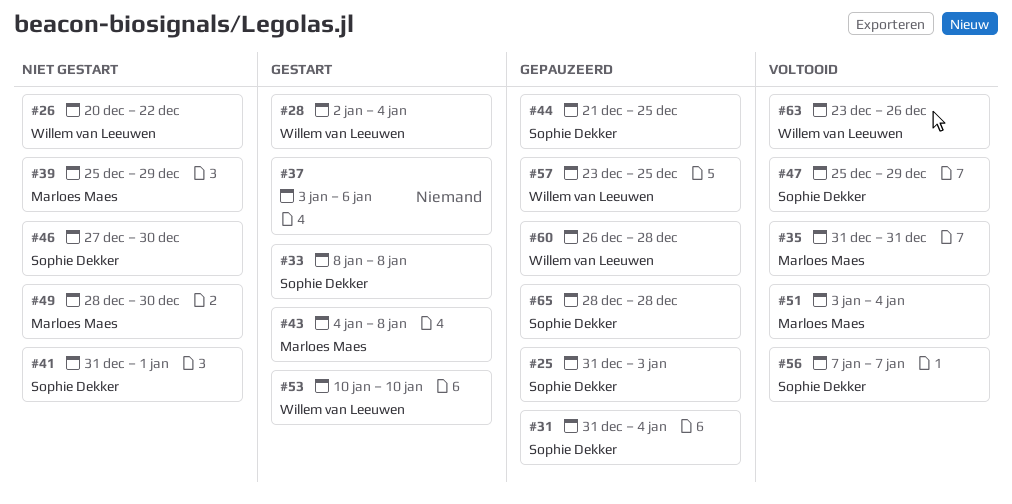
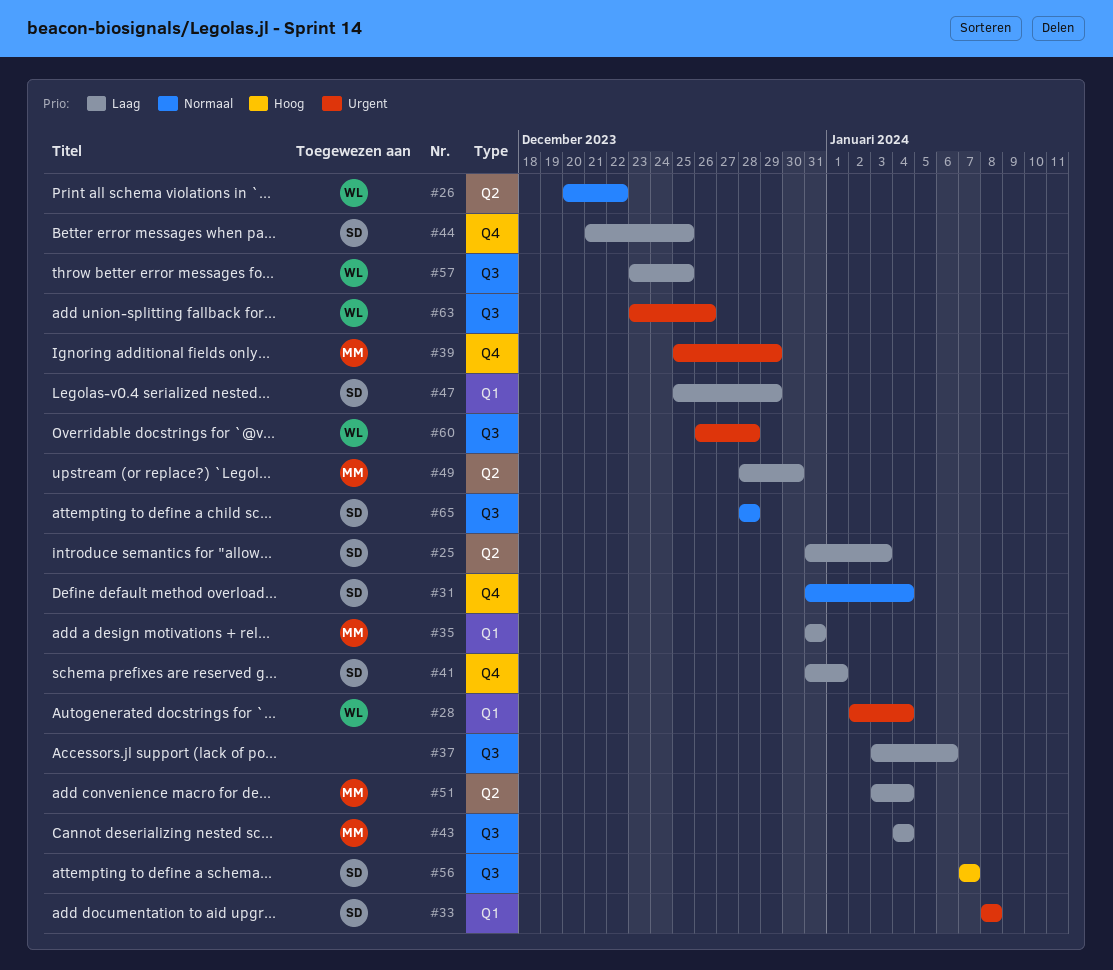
#43, due: Jan 8 -> Jan 4
#46: present -> none
#53: present -> none

